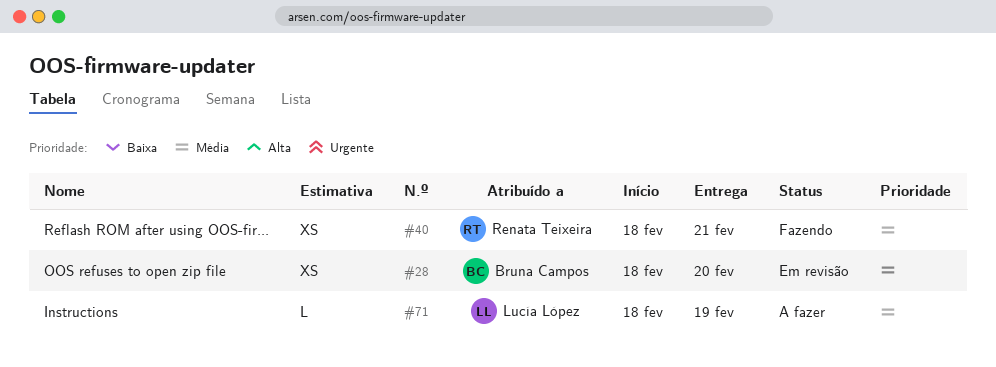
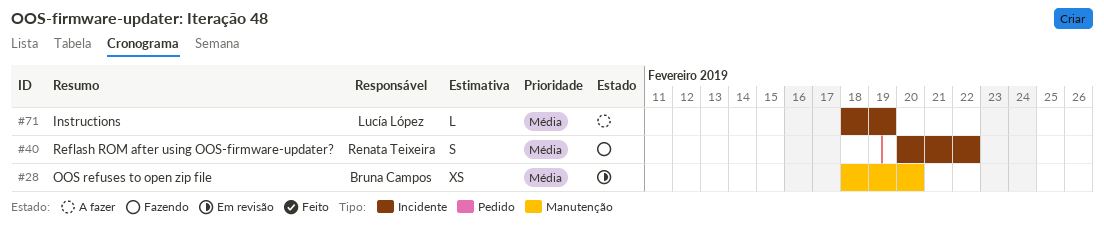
#40, estimate: XS -> S
#40, start: Feb 18 -> Feb 20
#40, due: Feb 21 -> Feb 22

